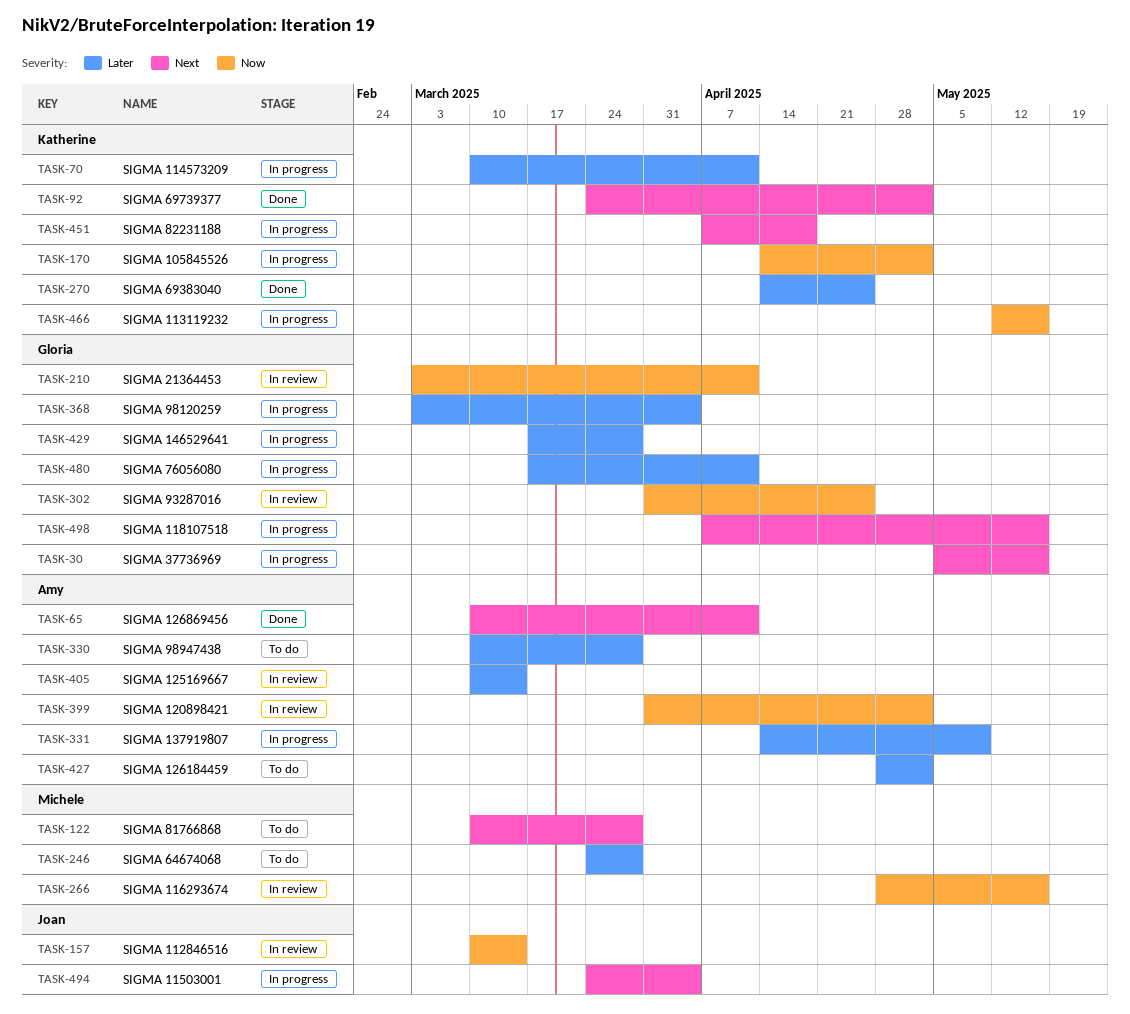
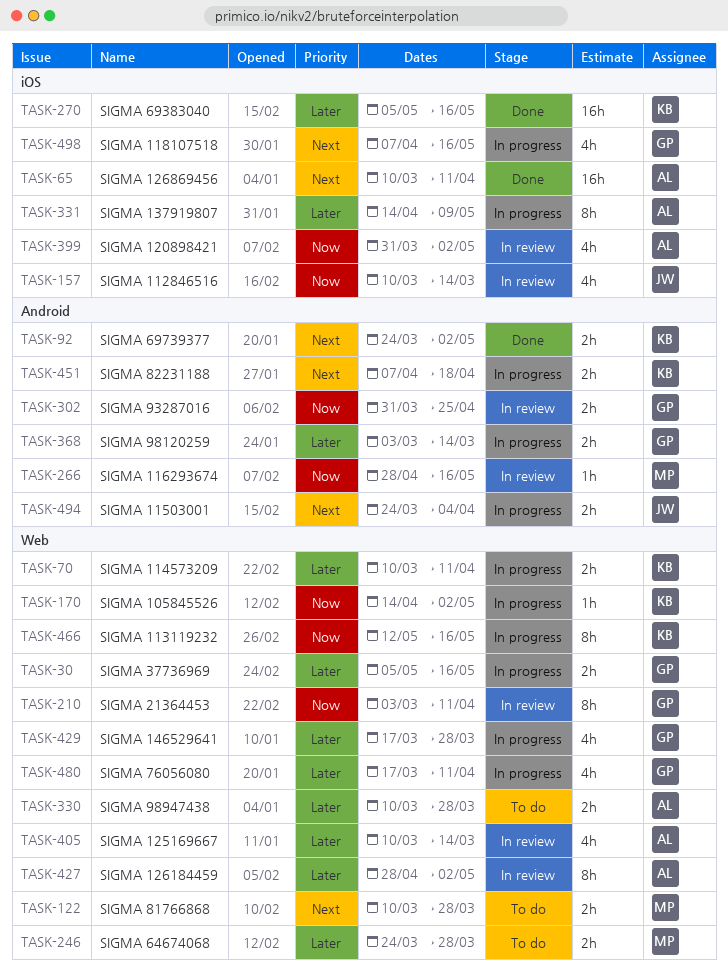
TASK-30, priority: Next -> Later
TASK-270, start: Apr 14 -> May 5
TASK-270, due: Apr 25 -> May 16
TASK-368, due: Apr 4 -> Mar 14
TASK-427, status: To do -> In review

